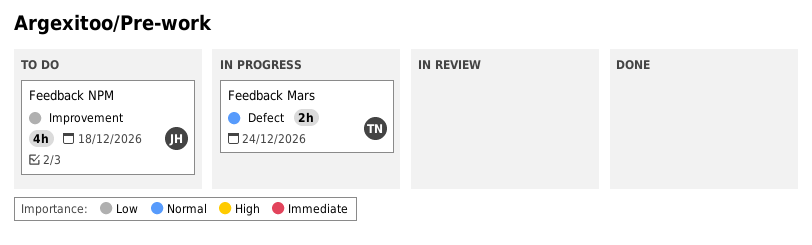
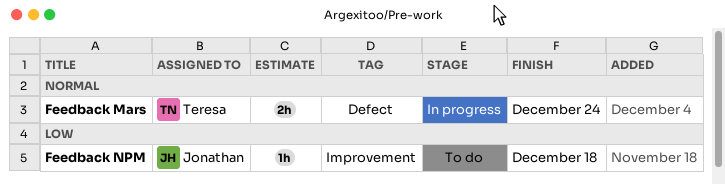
Feedback NPM, estimate: 4h -> 1h

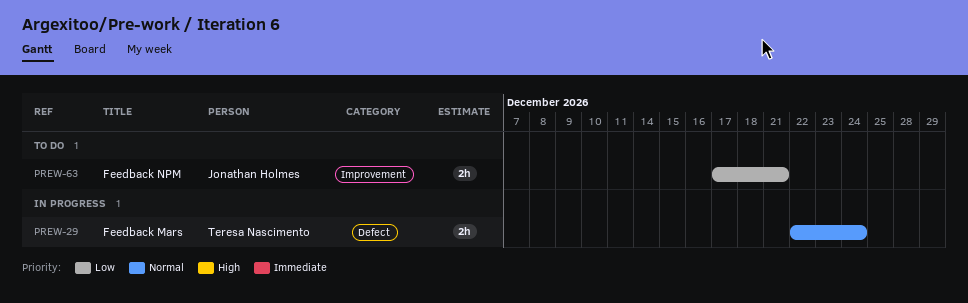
Feedback NPM, estimate: 1h -> 2h
Feedback NPM, due: Dec 18 -> Dec 21

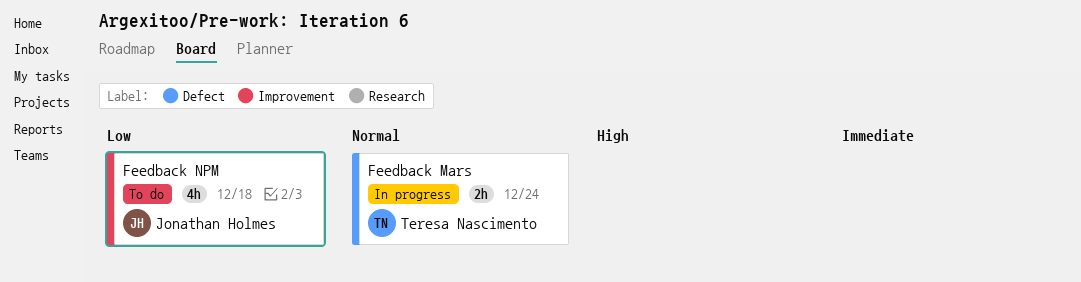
Feedback NPM, estimate: 2h -> 4h
Feedback NPM, due: Dec 21 -> Dec 18

